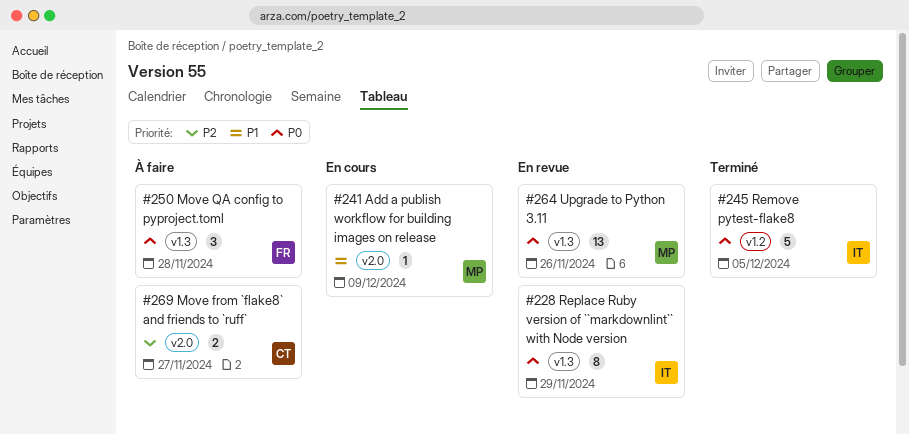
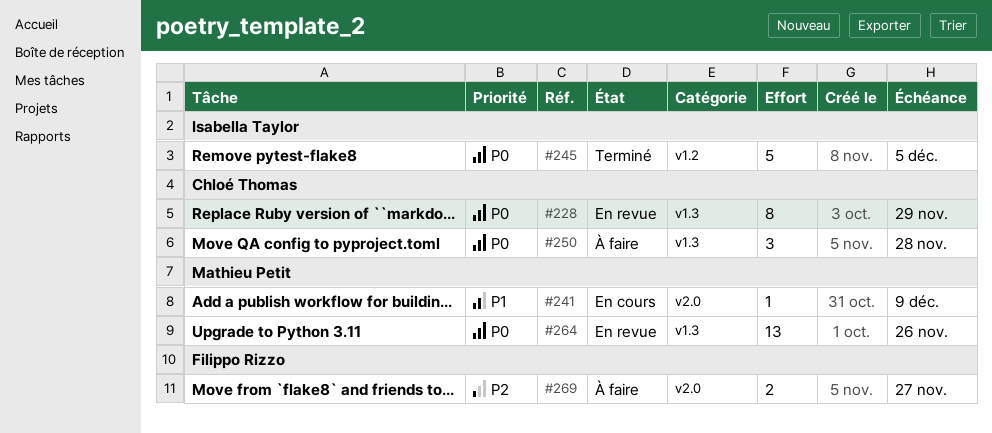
#228, owner: Isabella Taylor -> Chloé Thomas
#250, owner: Filippo Rizzo -> Chloé Thomas
#269, owner: Chloé Thomas -> Filippo Rizzo

